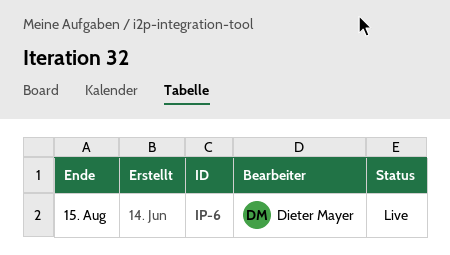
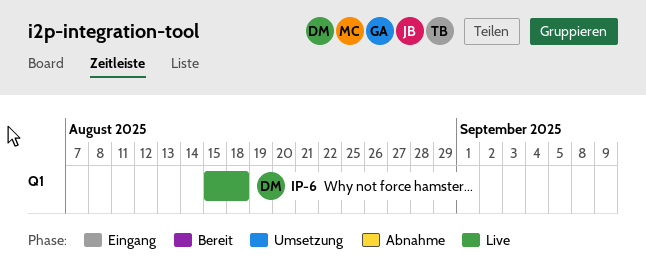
IP-6, due: Aug 15 -> Aug 18

